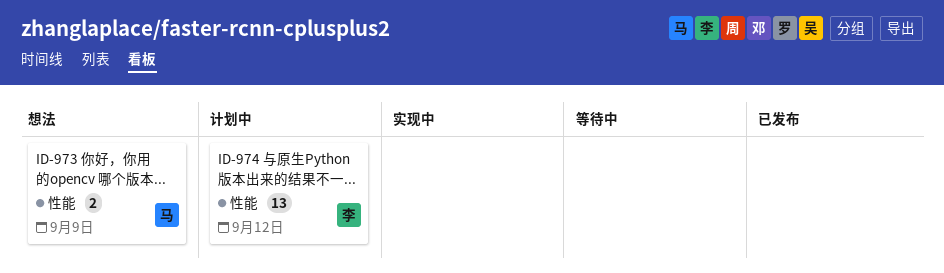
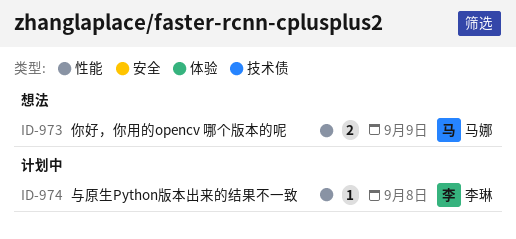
ID-974, estimate: 13 -> 1
ID-974, due: Sep 12 -> Sep 8

